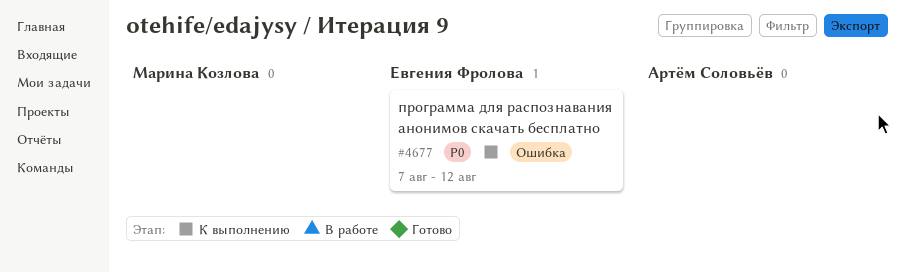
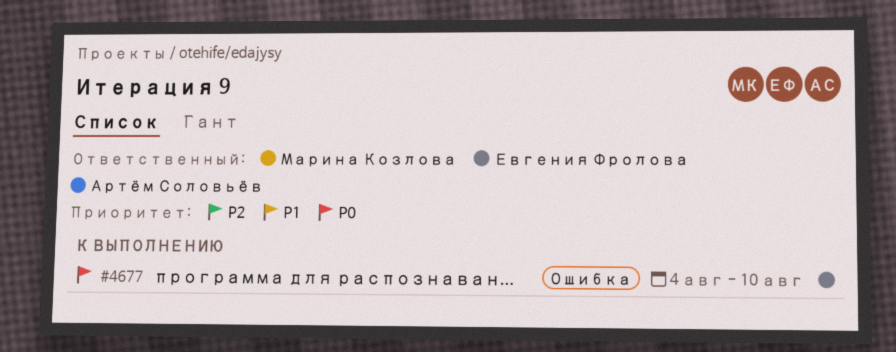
#4677, start: Aug 7 -> Aug 4
#4677, due: Aug 12 -> Aug 10

